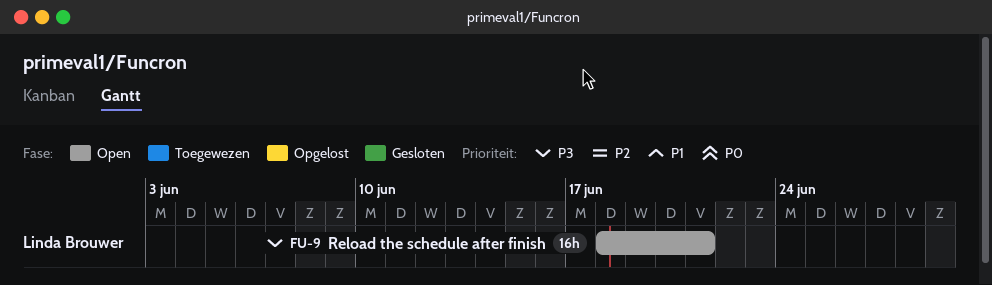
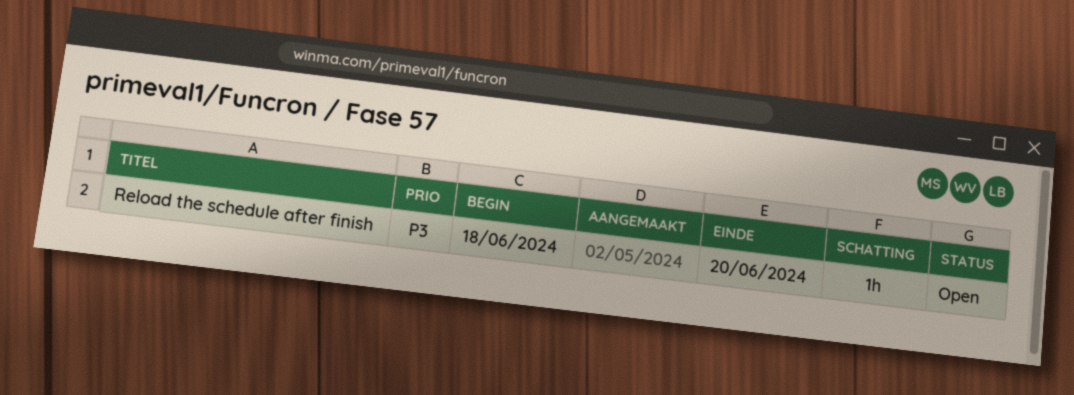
Reload the schedule after finish, estimate: 16h -> 1h
Reload the schedule after finish, due: Jun 21 -> Jun 20

